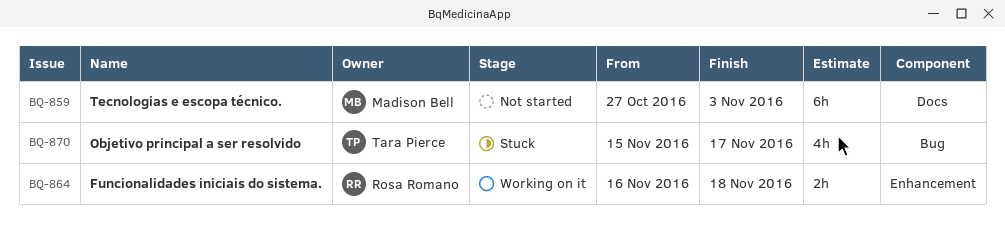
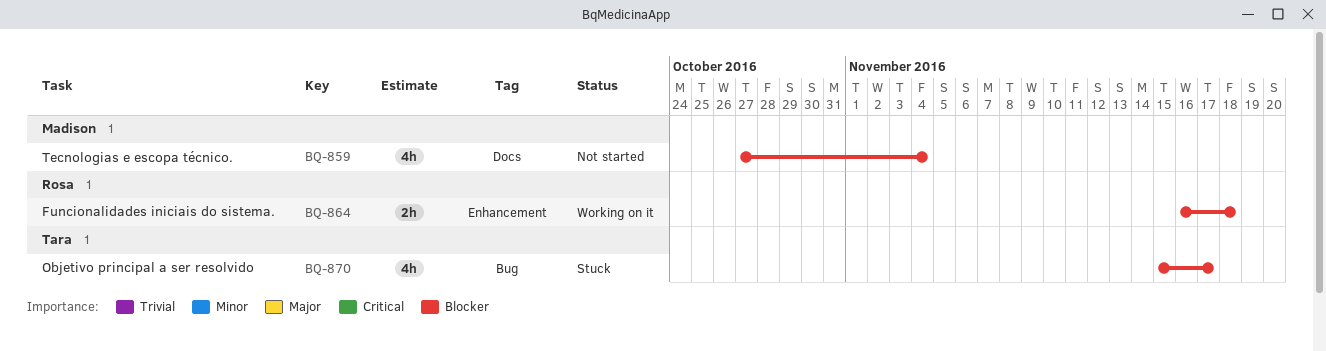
BQ-859, estimate: 6h -> 4h
BQ-859, due: Nov 3 -> Nov 4

